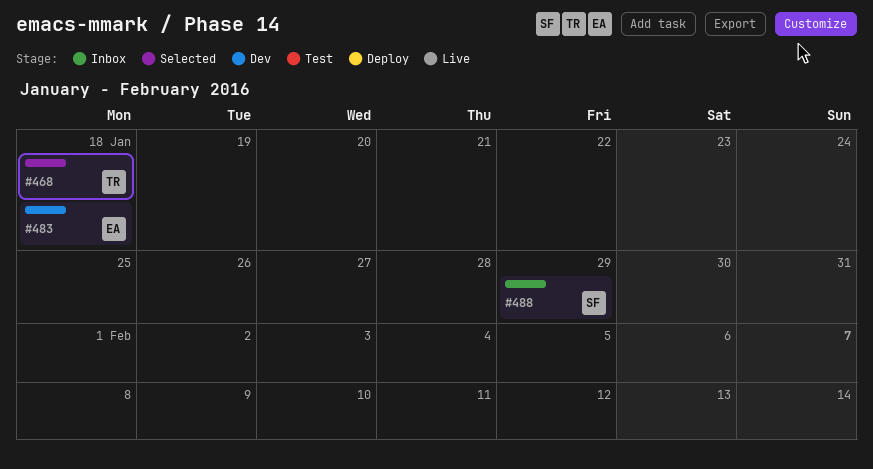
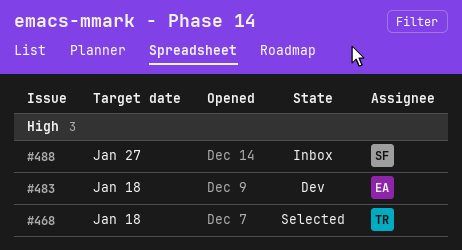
#488, due: Jan 29 -> Jan 27

